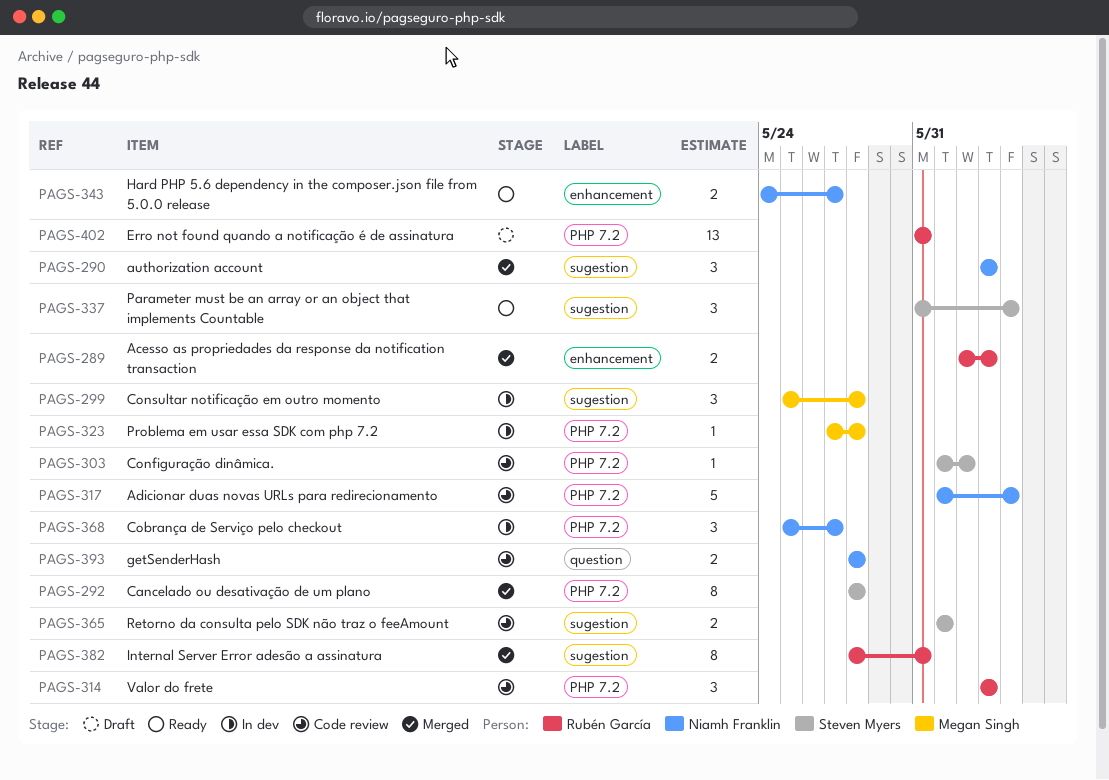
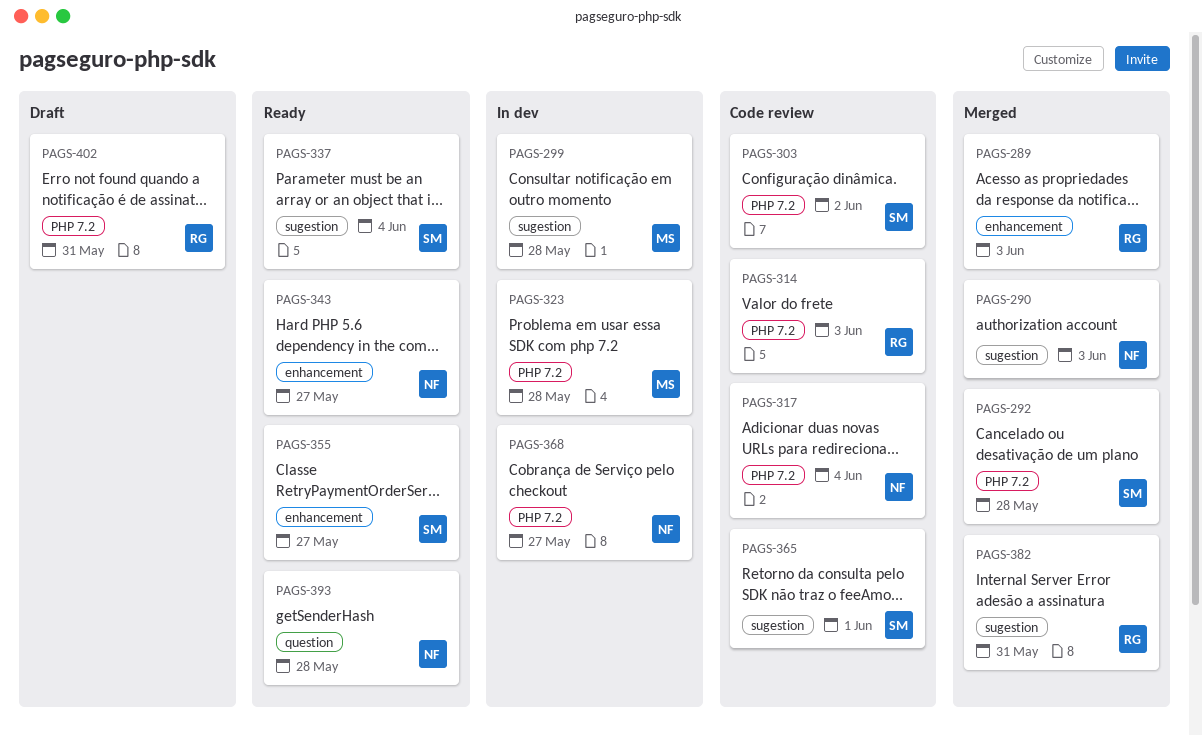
PAGS-355: none -> present
PAGS-393, status: Code review -> Ready

